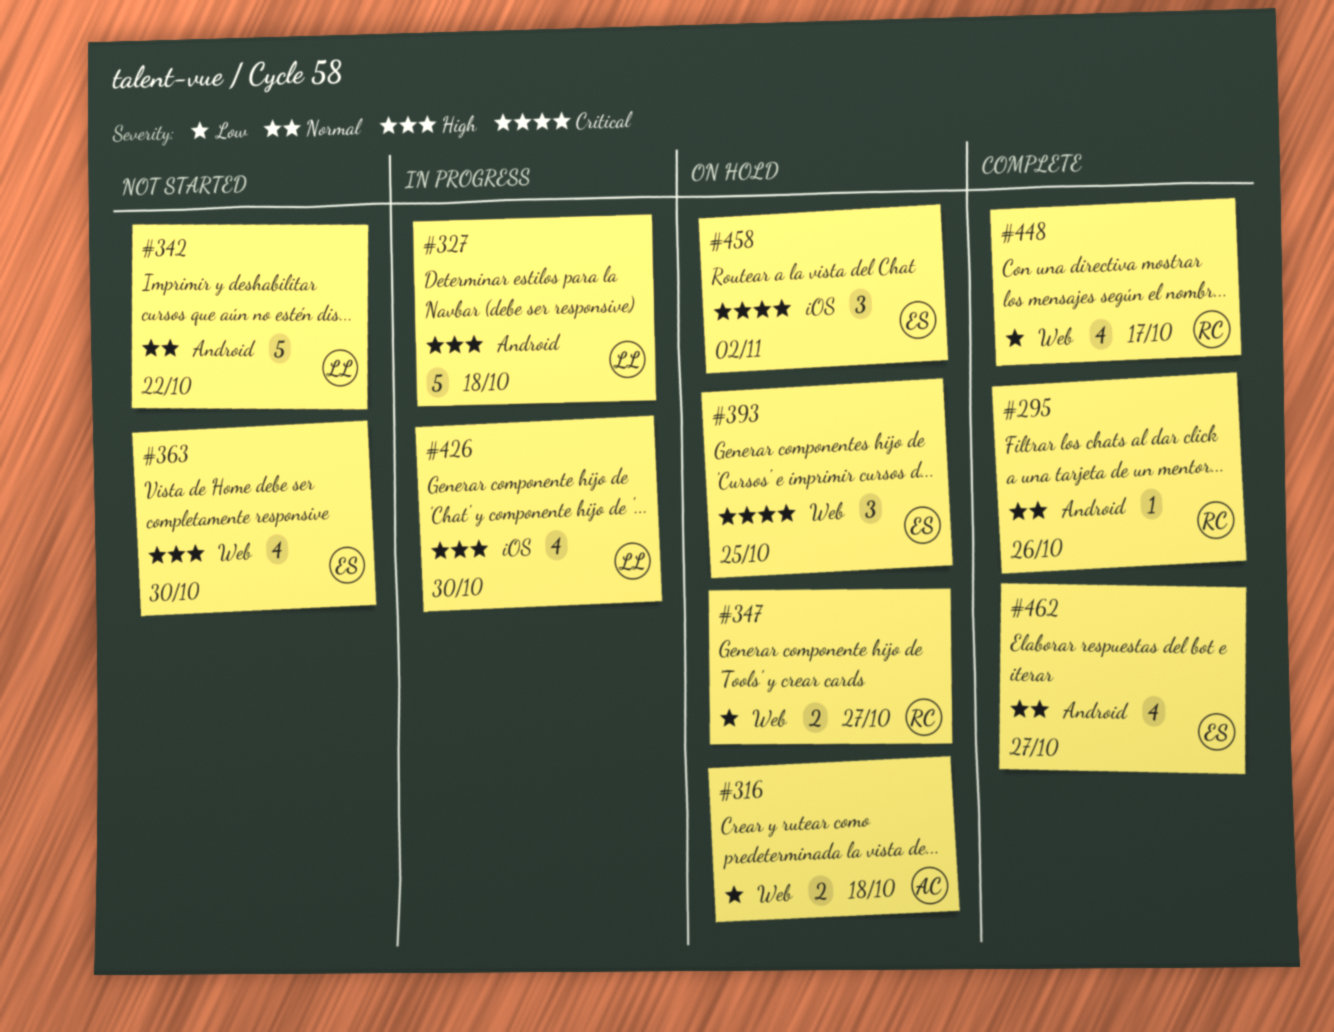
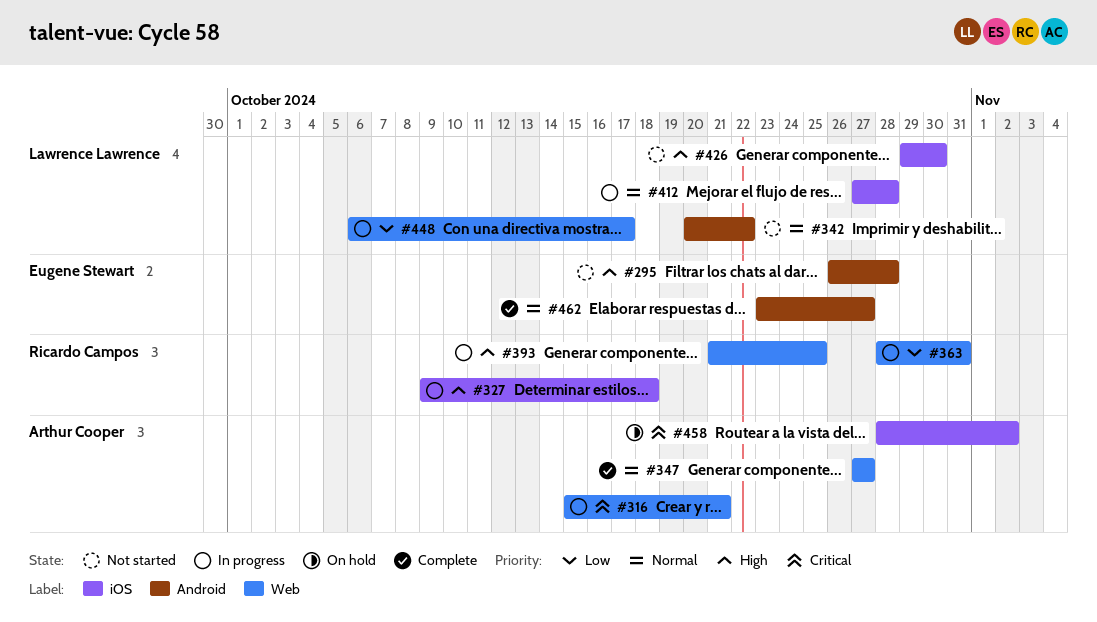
#295, status: Complete -> Not started
#295, owner: Ricardo Campos -> Eugene Stewart
#295, priority: Normal -> High
#295, due: Oct 26 -> Oct 28
#316, status: On hold -> In progress
#316, priority: Low -> Critical
#316, due: Oct 18 -> Oct 21
#327, owner: Lawrence Lawrence -> Ricardo Campos
#327, label: Android -> iOS
#347, status: On hold -> Complete
#347, owner: Ricardo Campos -> Arthur Cooper
#347, priority: Low -> Normal
#363, status: Not started -> In progress
#363, owner: Eugene Stewart -> Ricardo Campos
#363, priority: High -> Low
#363, due: Oct 30 -> Oct 31
#393, status: On hold -> In progress
#393, owner: Eugene Stewart -> Ricardo Campos
#393, priority: Critical -> High
#412: none -> present
#426, status: In progress -> Not started
#448, status: Complete -> In progress
#448, owner: Ricardo Campos -> Lawrence Lawrence
#458, owner: Eugene Stewart -> Arthur Cooper

